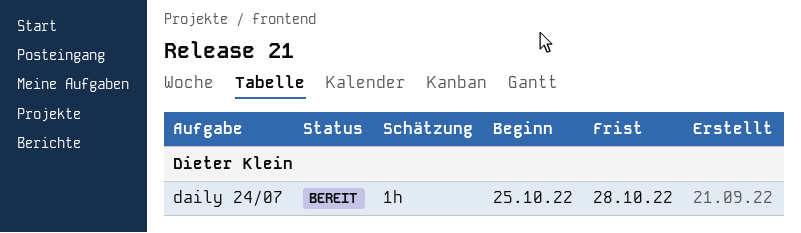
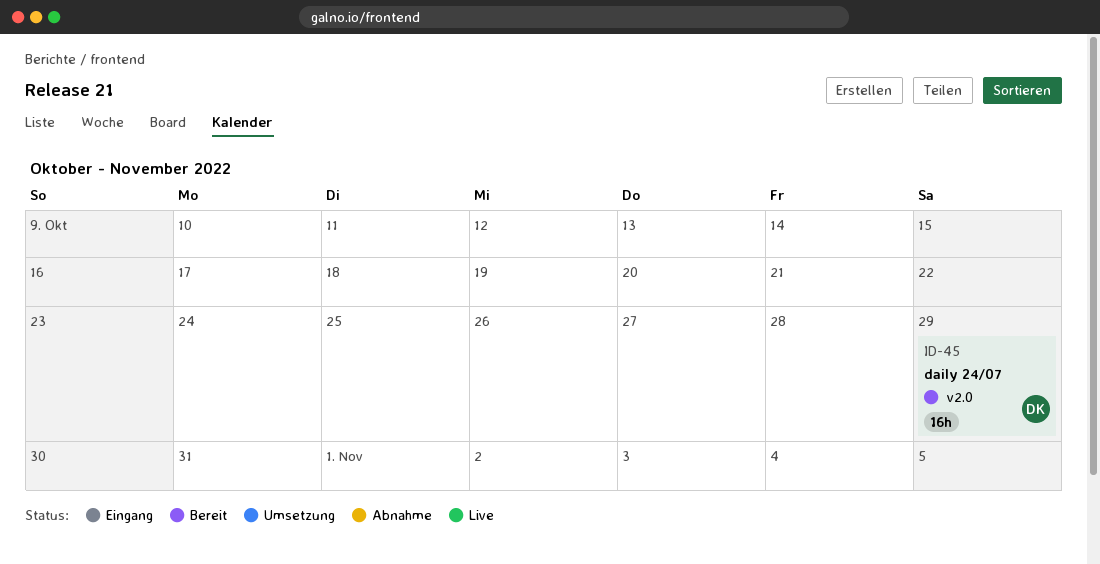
daily 24/07, estimate: 1h -> 16h
daily 24/07, due: Oct 28 -> Oct 29

